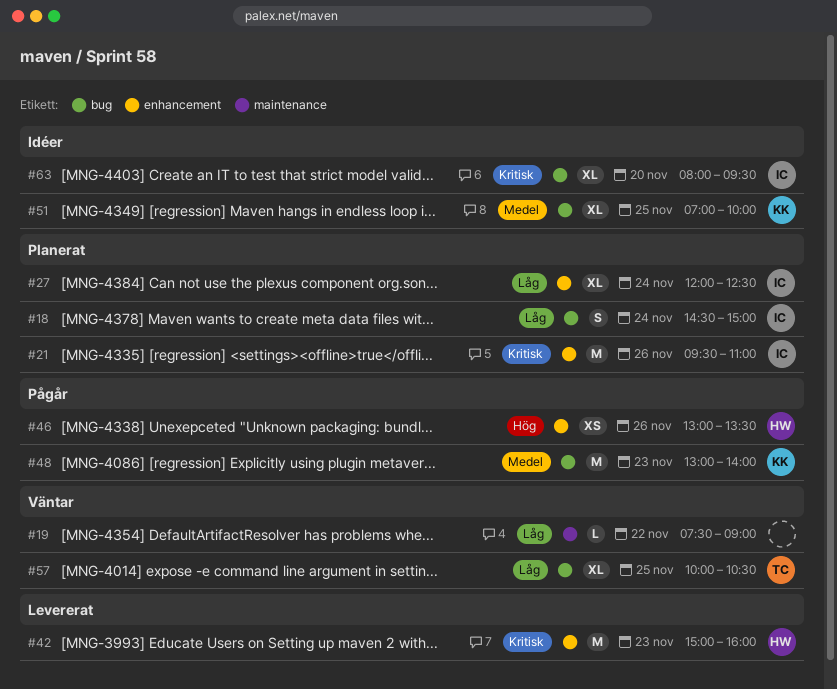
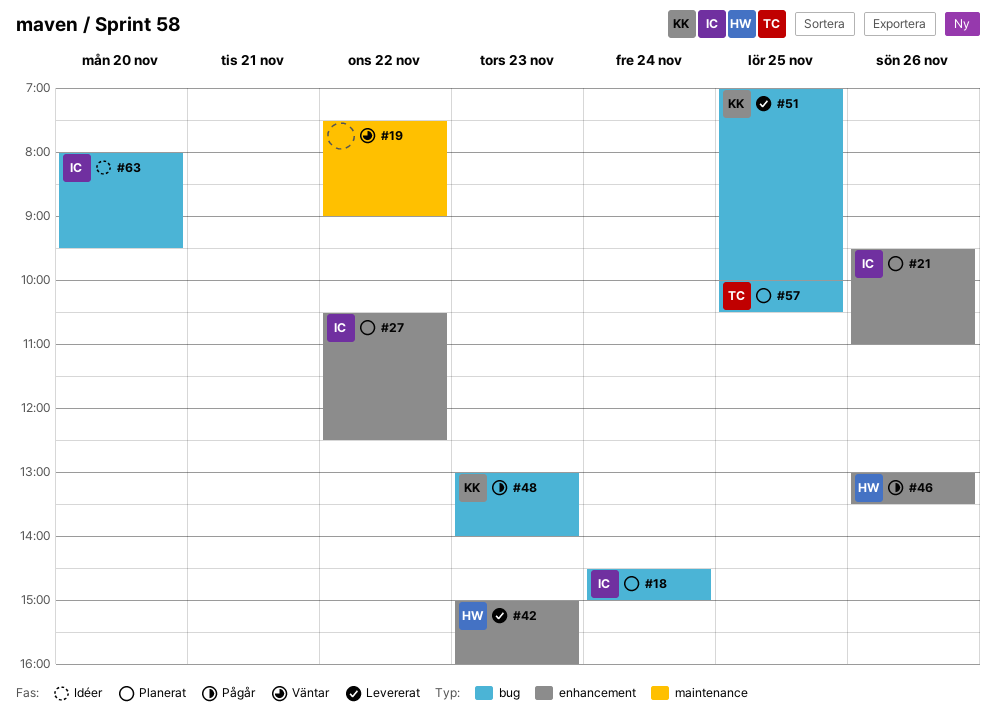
#27, day: Nov 24 -> Nov 22
#27, begins: 12:00 -> 10:30
#51, status: Idéer -> Levererat
#57, status: Väntar -> Planerat

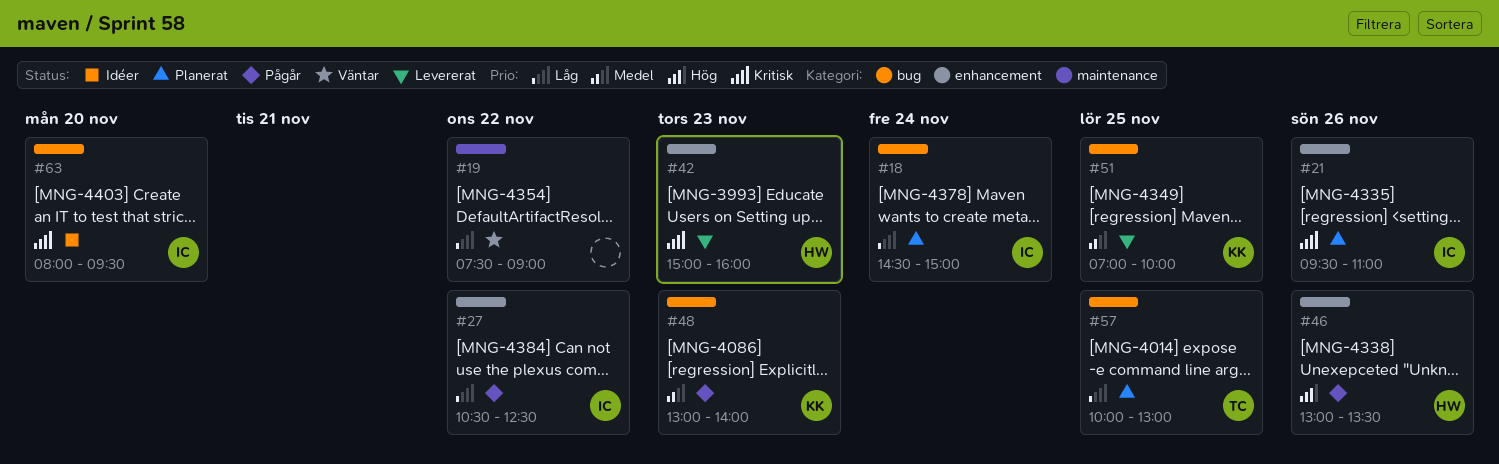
#27, status: Planerat -> Pågår
#57, ends: 10:30 -> 13:00

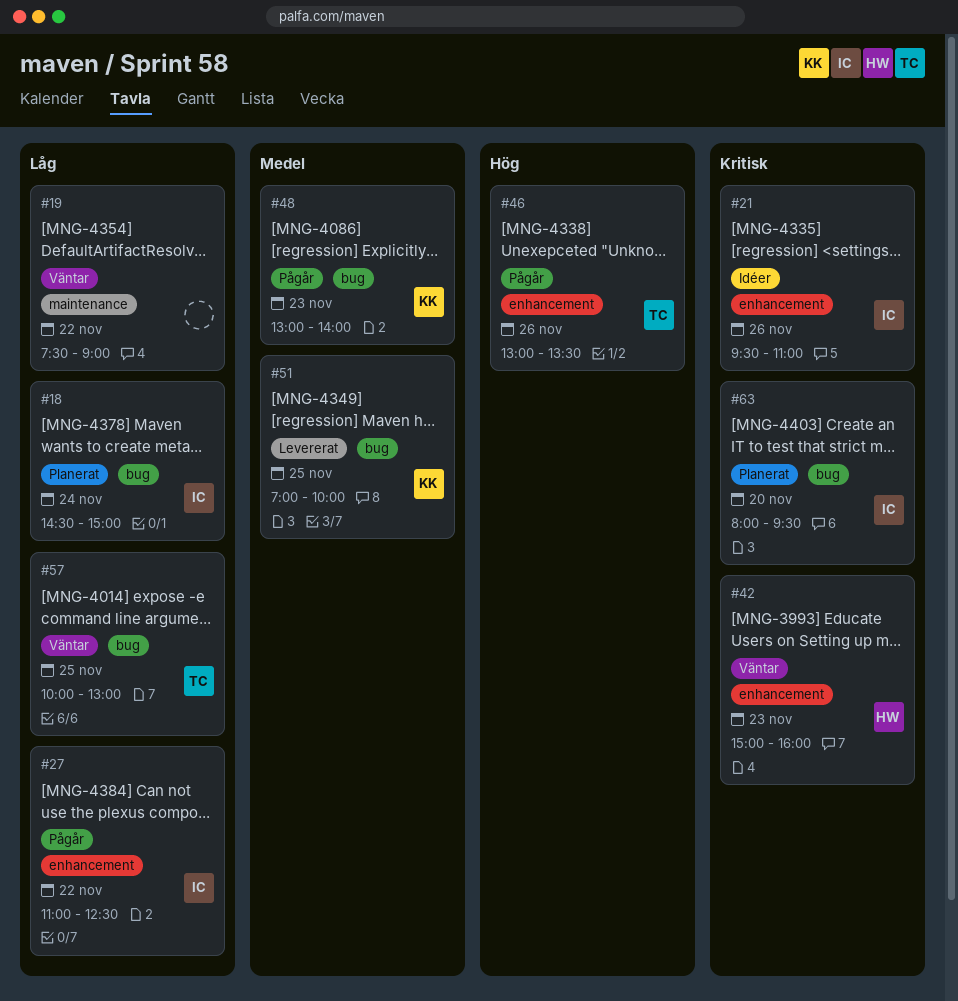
#21, status: Planerat -> Idéer
#27, begins: 10:30 -> 11:00
#42, status: Levererat -> Väntar
#46, owner: HW -> TC
#57, status: Planerat -> Väntar
#63, status: Idéer -> Planerat

